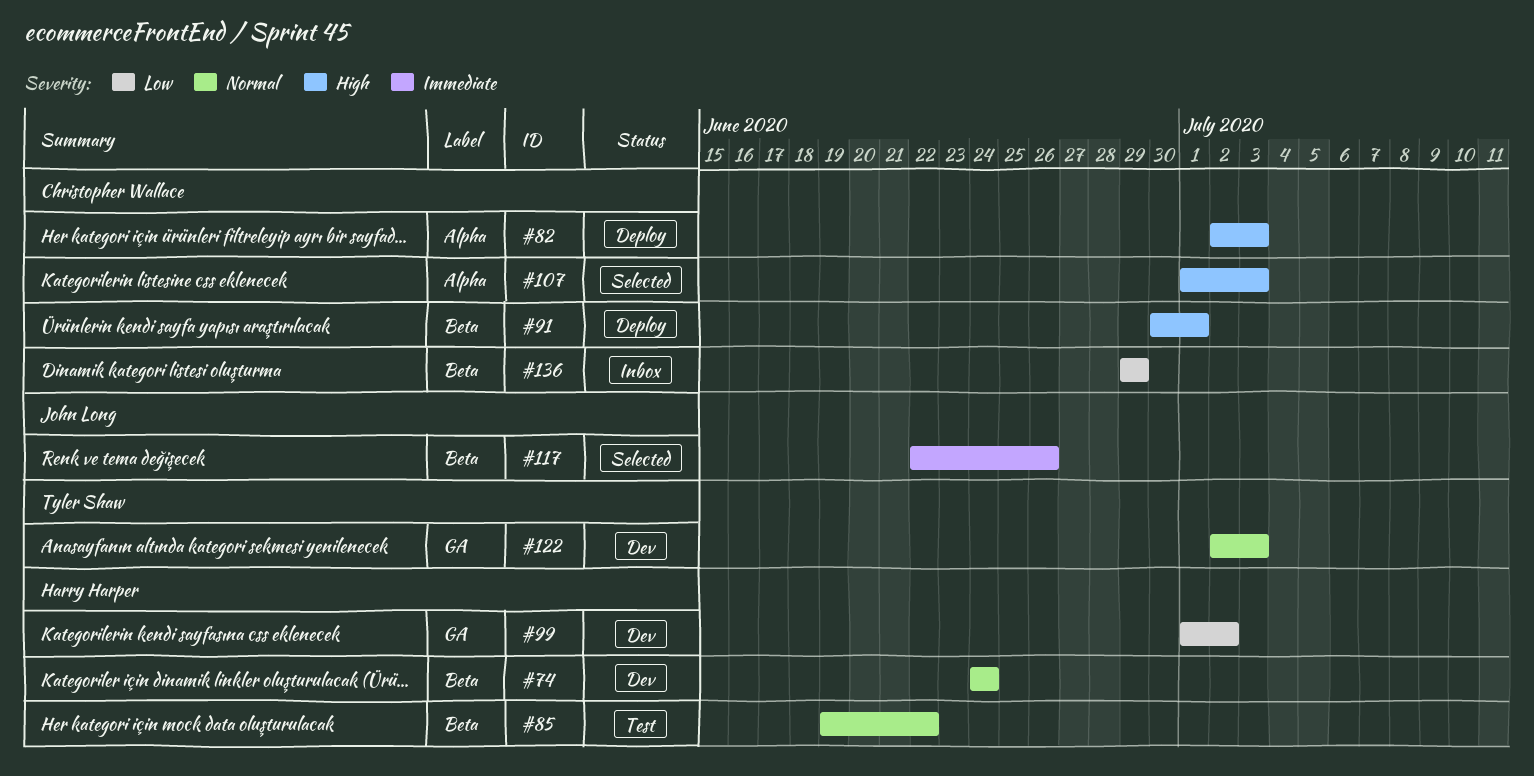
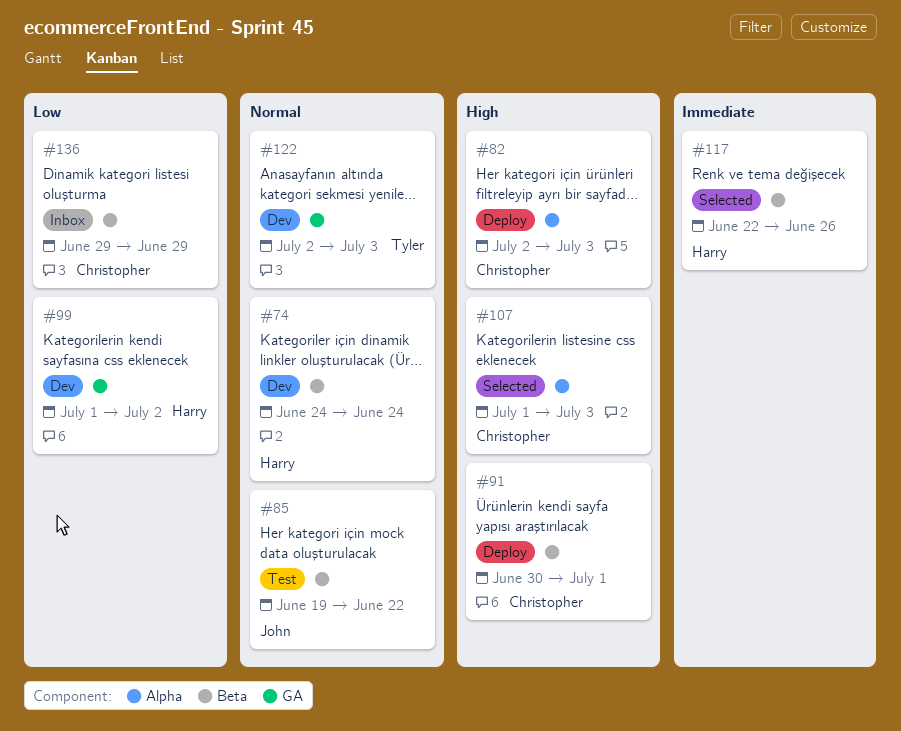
#85, owner: Harry Harper -> John Long
#117, owner: John Long -> Harry Harper

